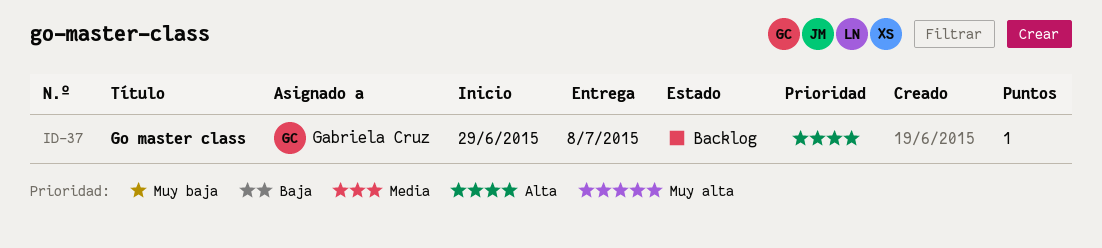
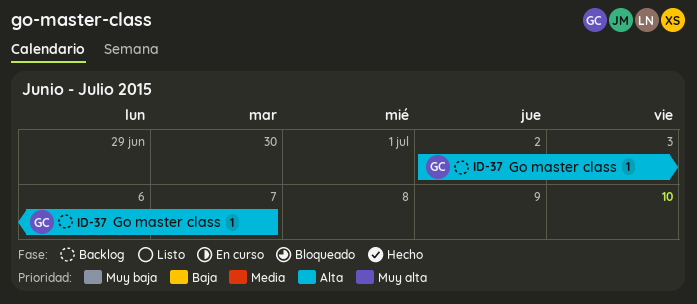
ID-37, start: Jun 29 -> Jul 2
ID-37, due: Jul 8 -> Jul 7

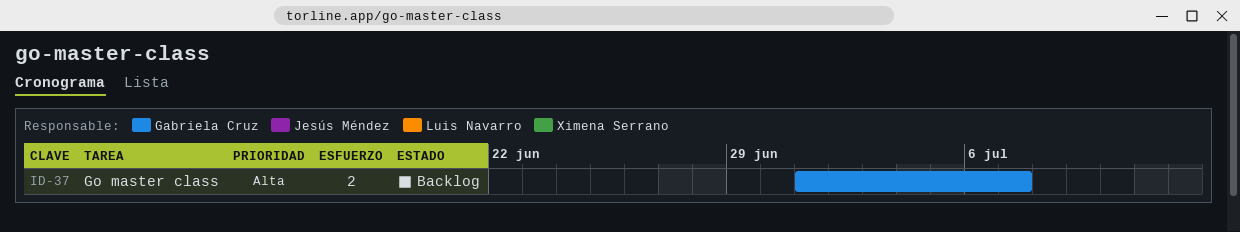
ID-37, estimate: 1 -> 2
ID-37, start: Jul 2 -> Jul 1

